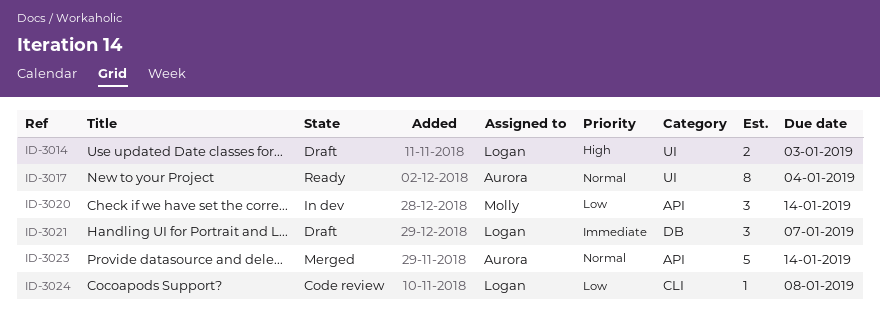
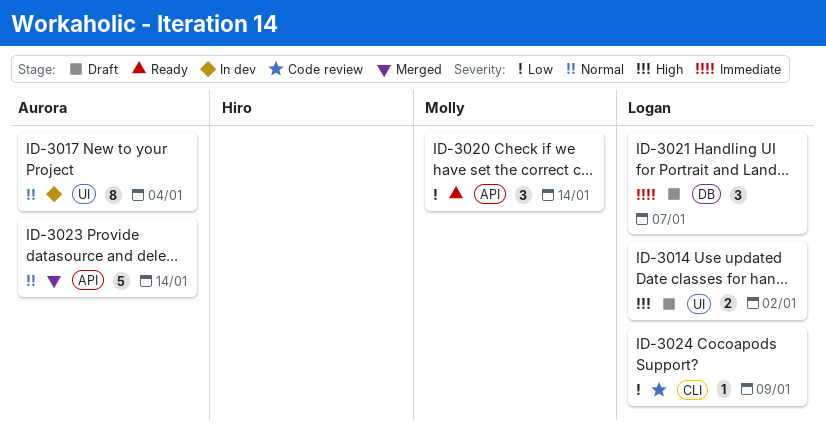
ID-3014, due: Jan 3 -> Jan 2
ID-3017, status: Ready -> In dev
ID-3020, status: In dev -> Ready
ID-3024, due: Jan 8 -> Jan 9

